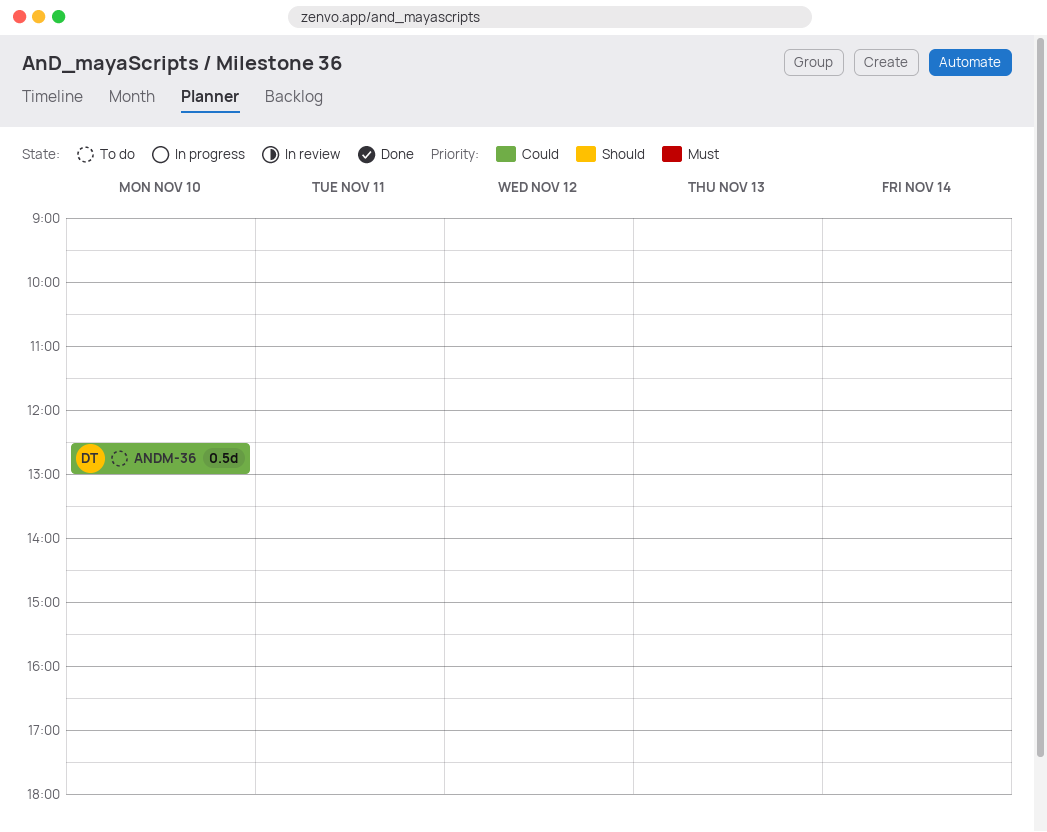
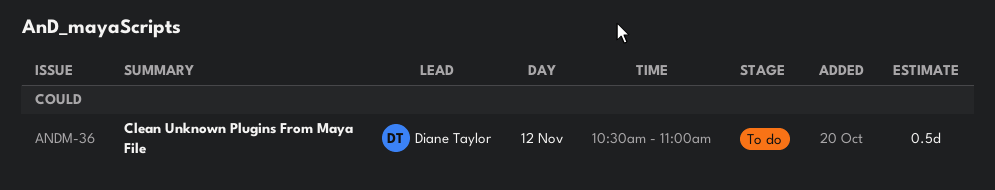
ANDM-36, day: Nov 10 -> Nov 12
ANDM-36, begins: 12:30 -> 10:30
ANDM-36, ends: 13:00 -> 11:00

